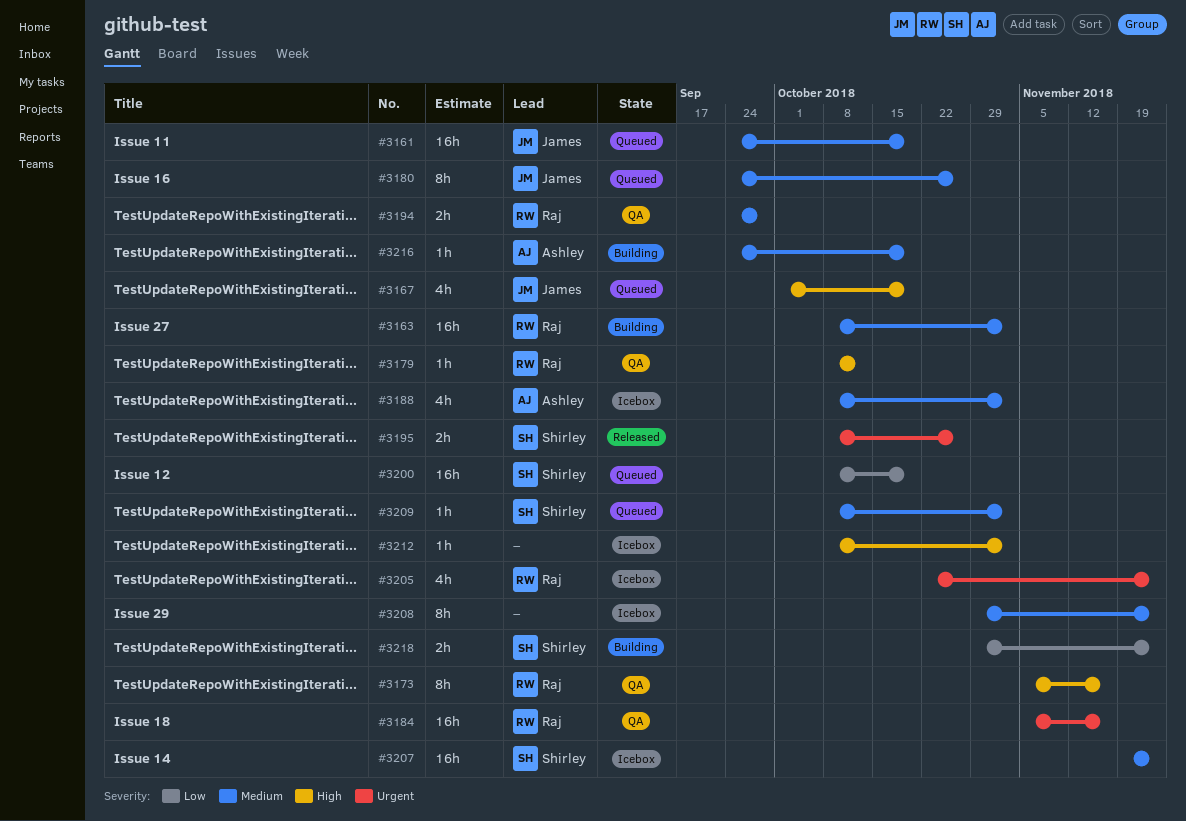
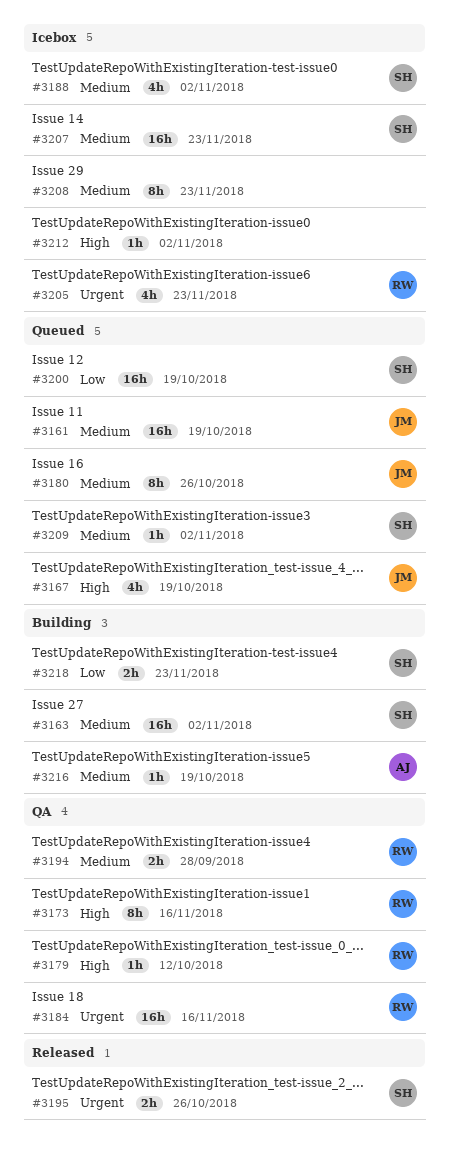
#3163, owner: Raj -> Shirley
#3188, owner: Ashley -> Shirley

